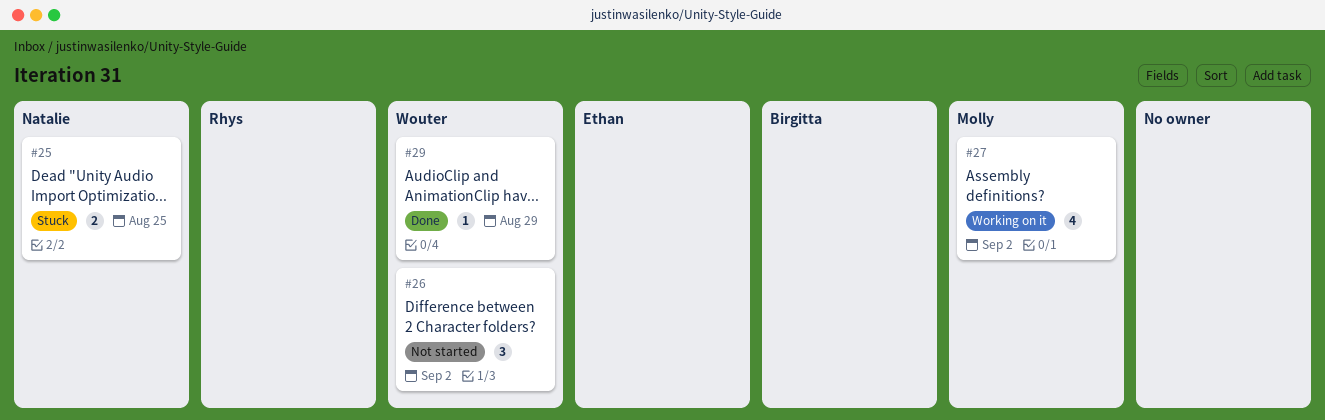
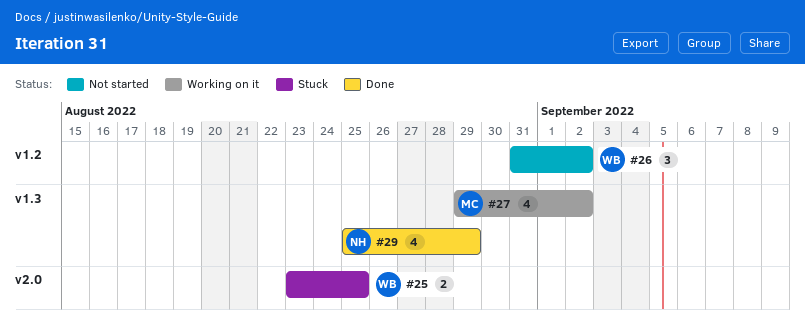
#25, owner: Natalie -> Wouter
#29, owner: Wouter -> Natalie
#29, estimate: 1 -> 4

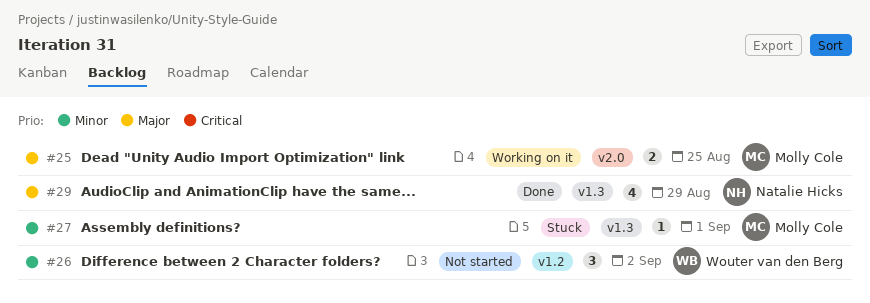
#25, status: Stuck -> Working on it
#25, owner: Wouter van den Berg -> Molly Cole
#27, status: Working on it -> Stuck
#27, estimate: 4 -> 1
#27, due: Sep 2 -> Sep 1

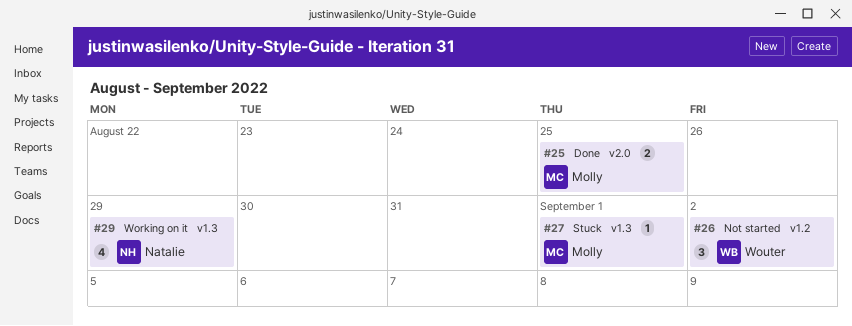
#25, status: Working on it -> Done
#29, status: Done -> Working on it

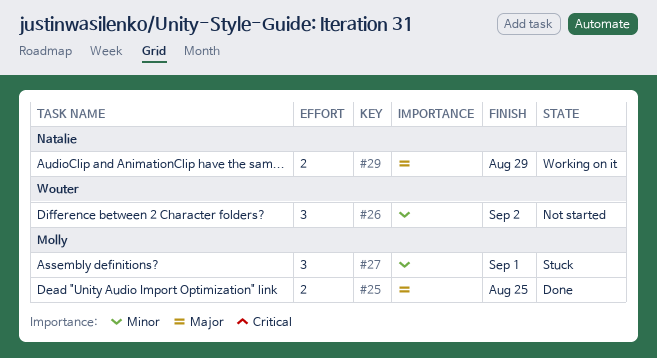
#27, estimate: 1 -> 3
#29, estimate: 4 -> 2

